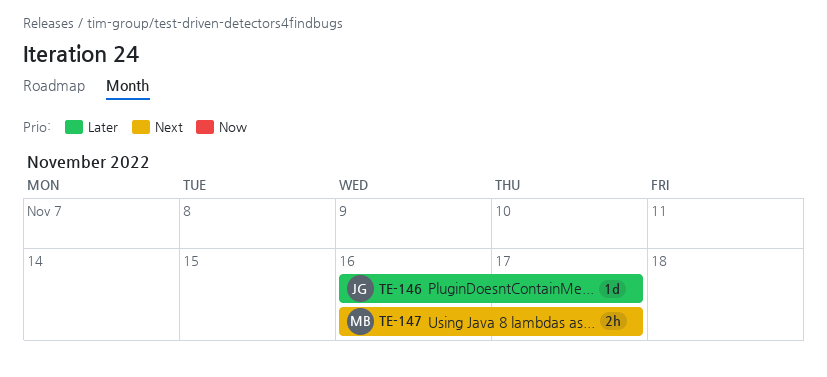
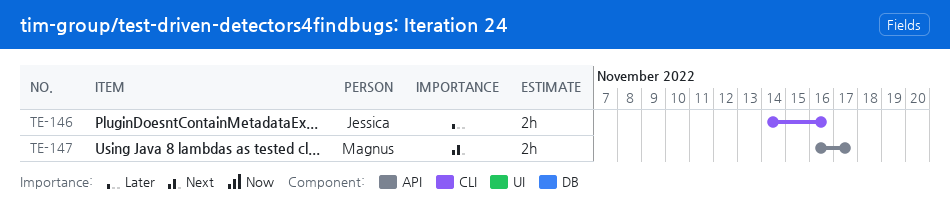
TE-146, estimate: 1d -> 2h
TE-146, start: Nov 16 -> Nov 14
TE-146, due: Nov 17 -> Nov 16

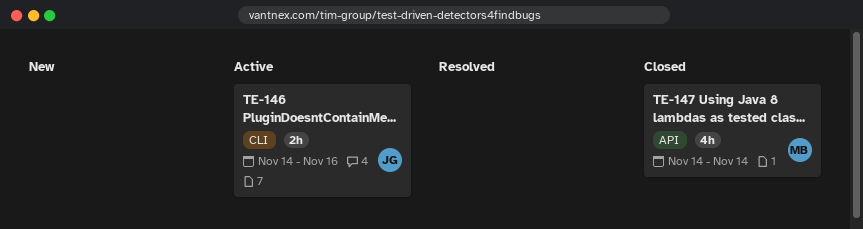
TE-147, estimate: 2h -> 4h
TE-147, start: Nov 16 -> Nov 14
TE-147, due: Nov 17 -> Nov 14

